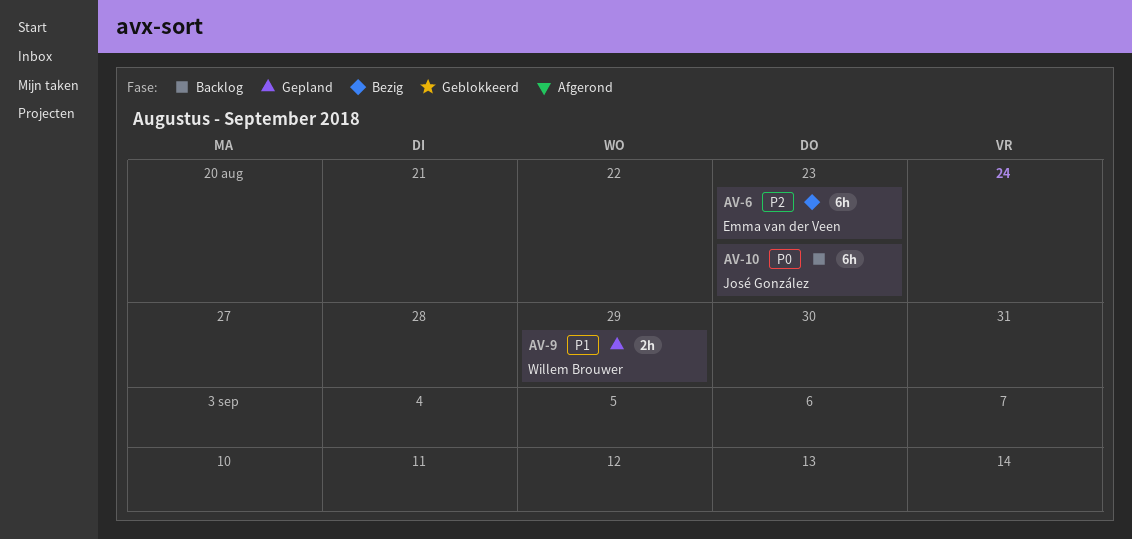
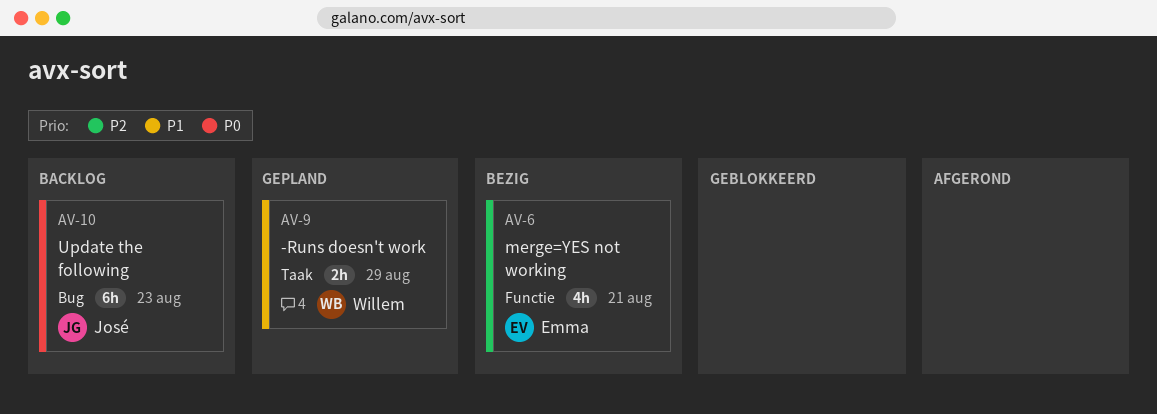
AV-6, estimate: 6h -> 4h
AV-6, due: Aug 23 -> Aug 21

